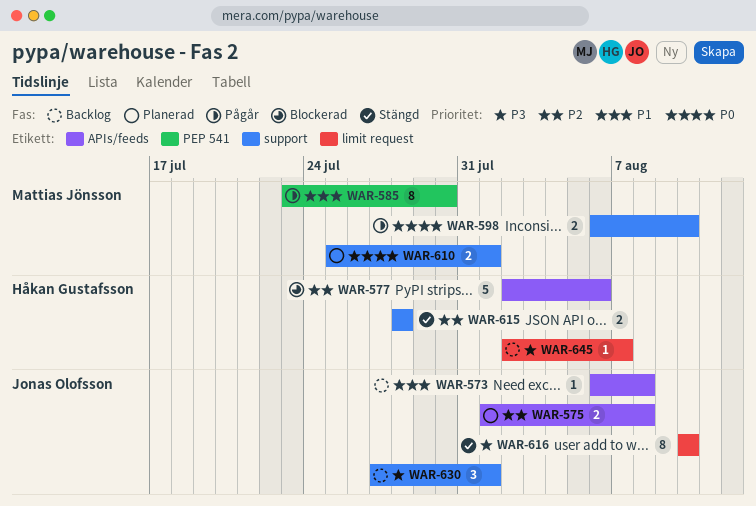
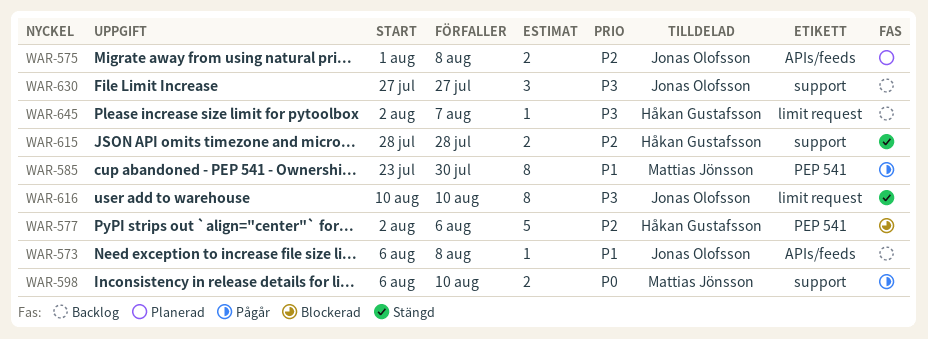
WAR-577, label: APIs/feeds -> PEP 541
WAR-610: present -> none
WAR-630, due: Aug 1 -> Jul 27

